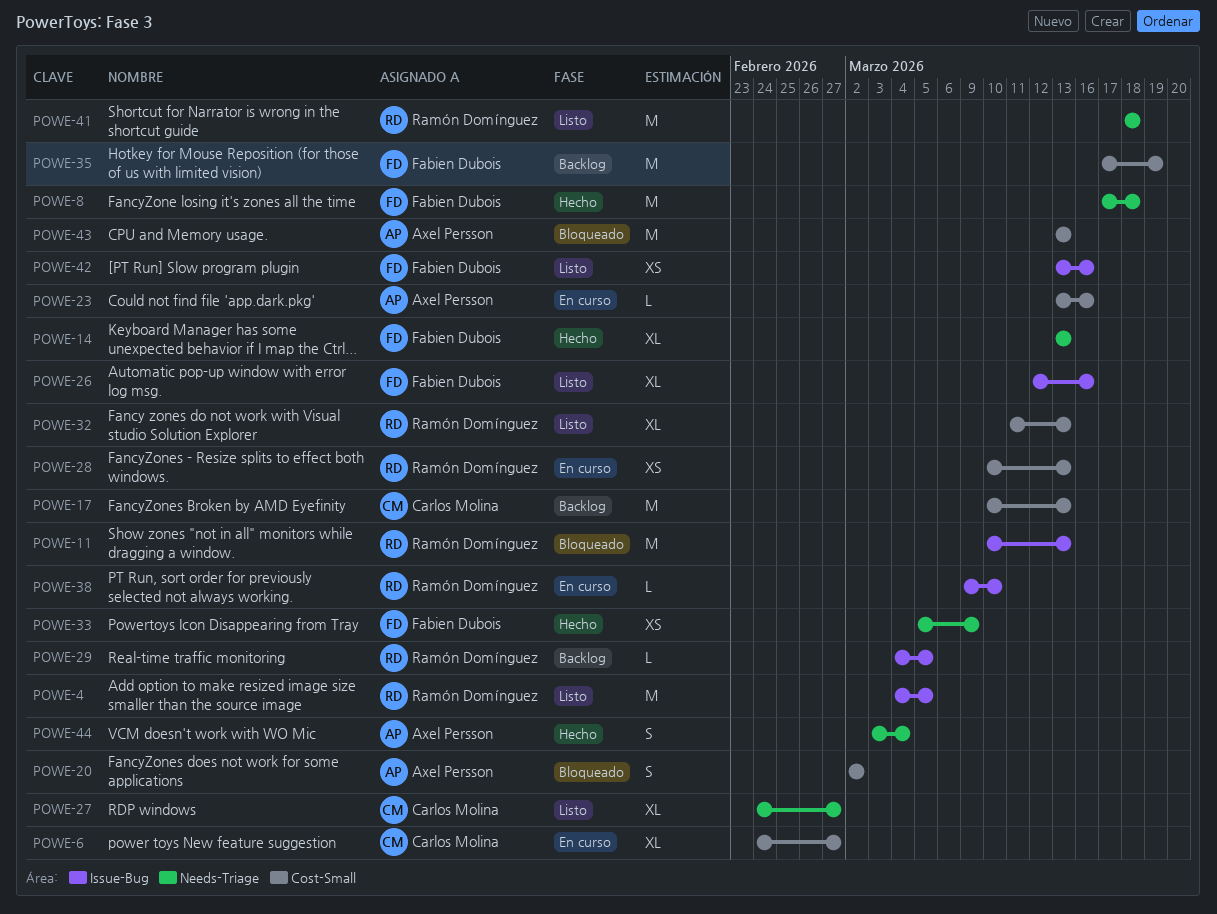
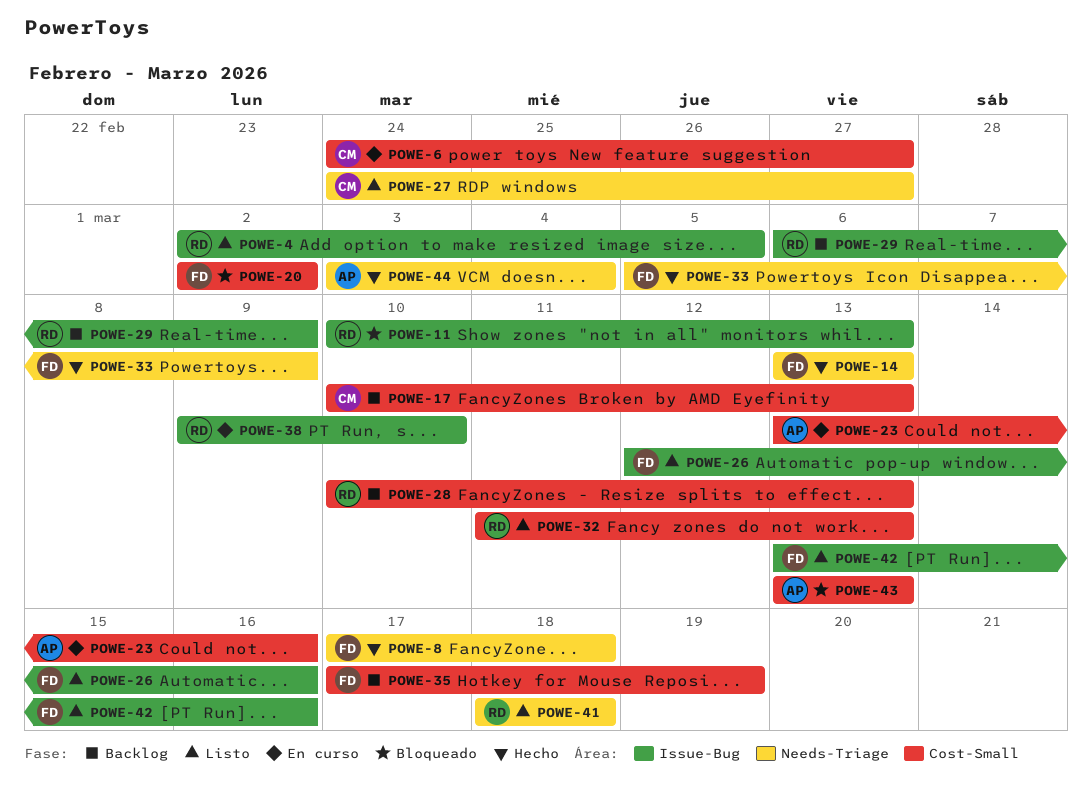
POWE-4, start: Mar 4 -> Mar 2
POWE-20, owner: Axel Persson -> Fabien Dubois
POWE-28, status: En curso -> Backlog
POWE-29, start: Mar 4 -> Mar 6
POWE-29, due: Mar 5 -> Mar 9

